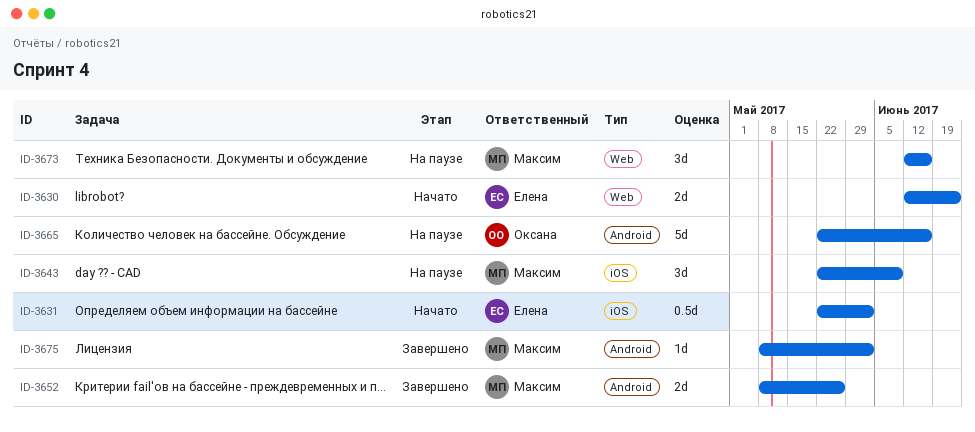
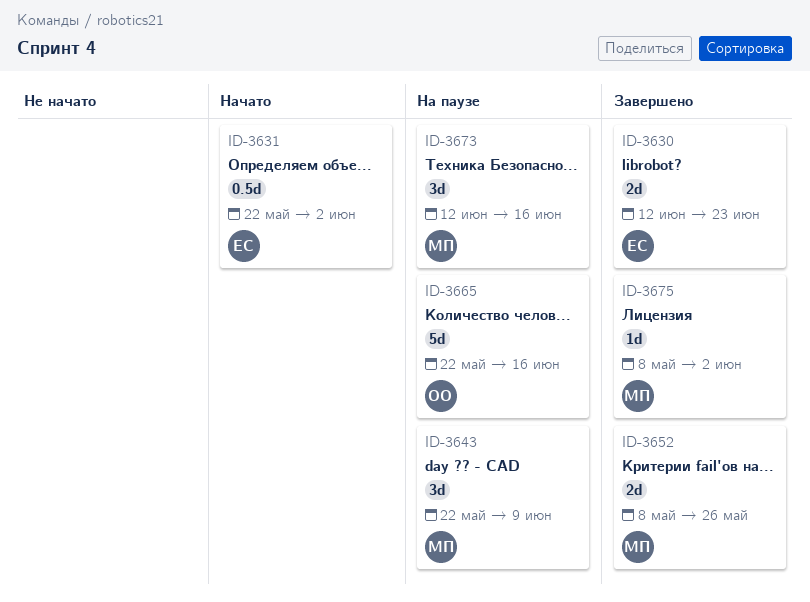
ID-3630, status: Начато -> Завершено

